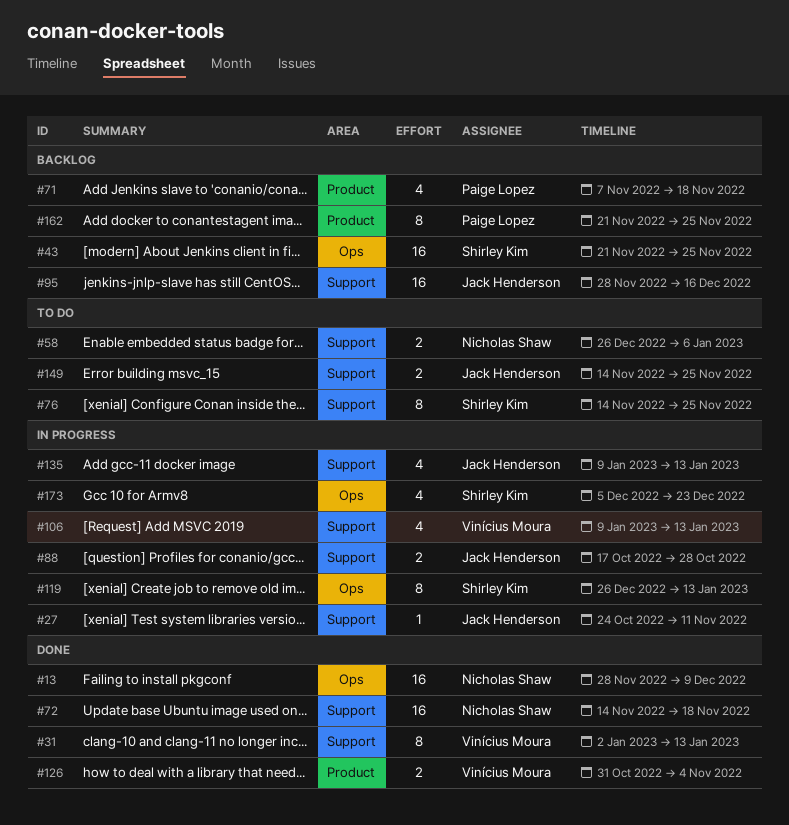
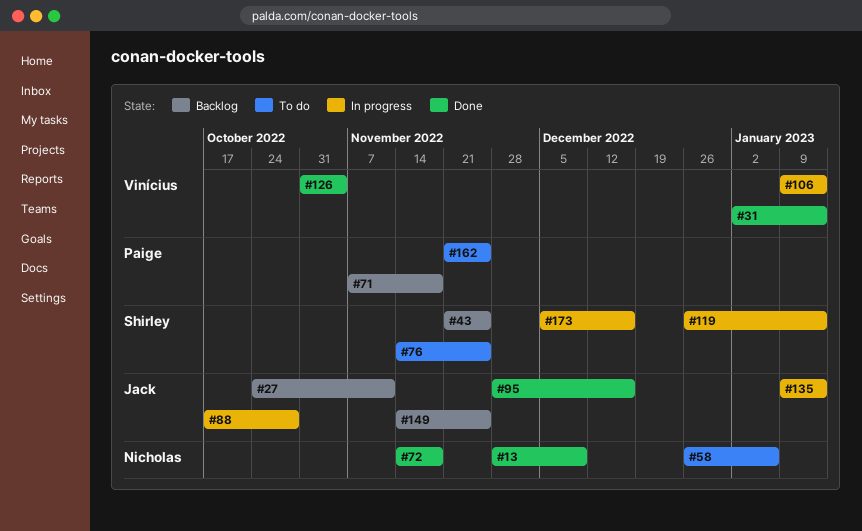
#27, status: In progress -> Backlog
#95, status: Backlog -> Done
#149, status: To do -> Backlog
#162, status: Backlog -> To do
#173, due: Dec 23 -> Dec 16

